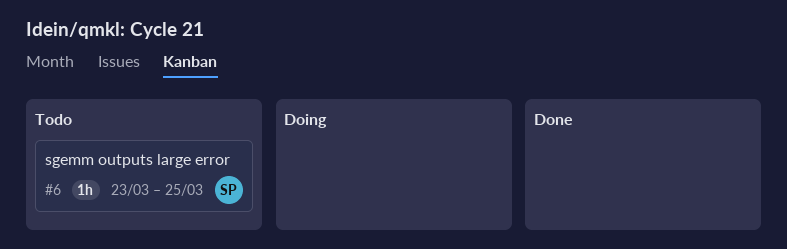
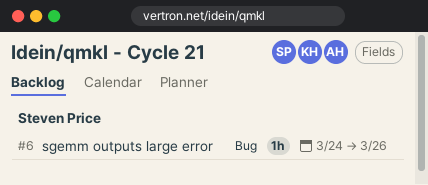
#6, start: Mar 23 -> Mar 24
#6, due: Mar 25 -> Mar 26

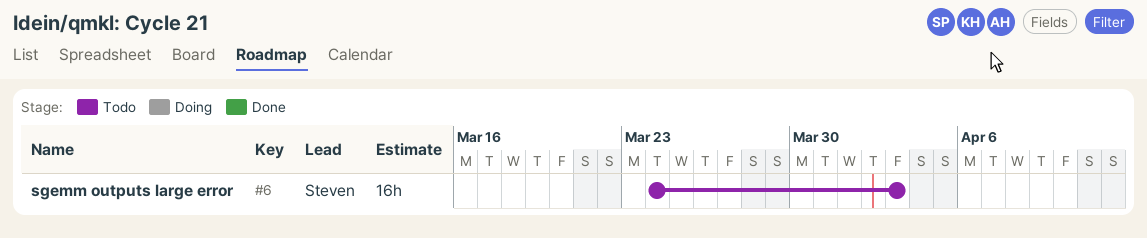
#6, estimate: 1h -> 16h
#6, due: Mar 26 -> Apr 3

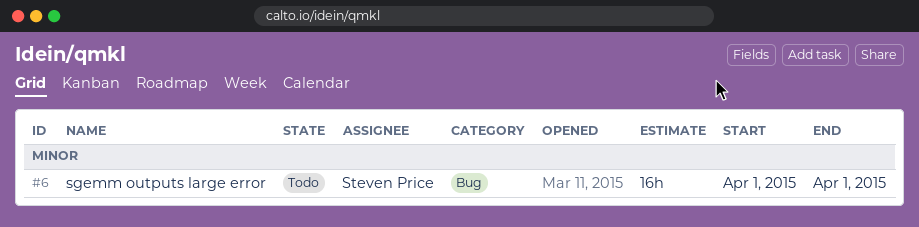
#6, start: Mar 24 -> Apr 1
#6, due: Apr 3 -> Apr 1

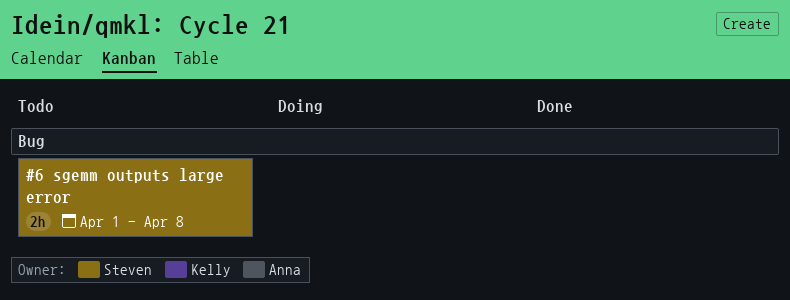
#6, estimate: 16h -> 2h
#6, due: Apr 1 -> Apr 8

